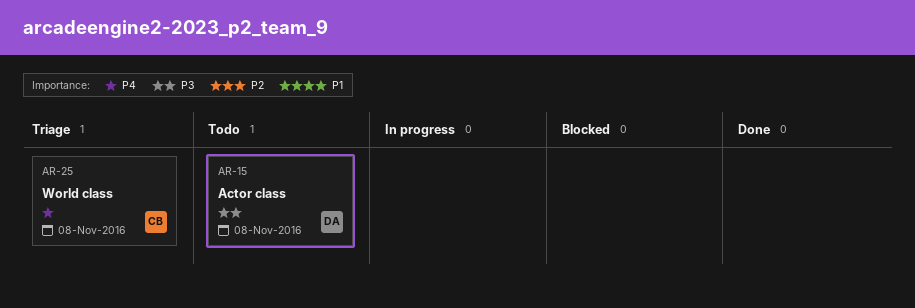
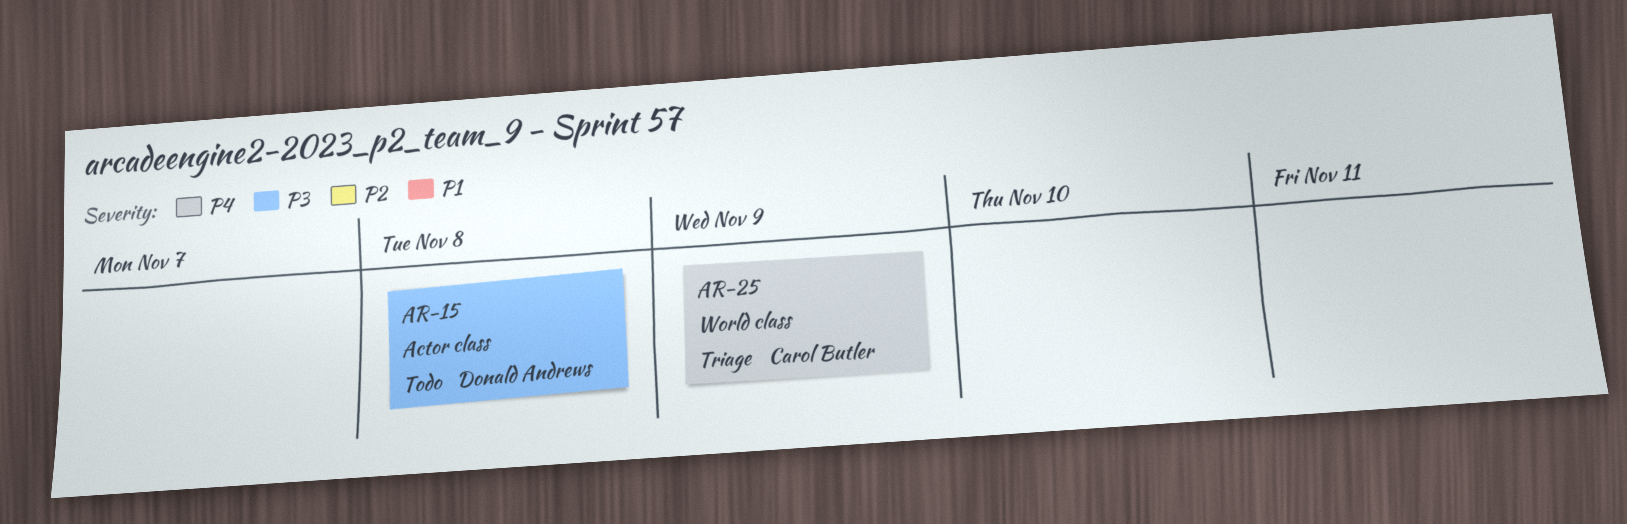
AR-25, due: Nov 8 -> Nov 9

